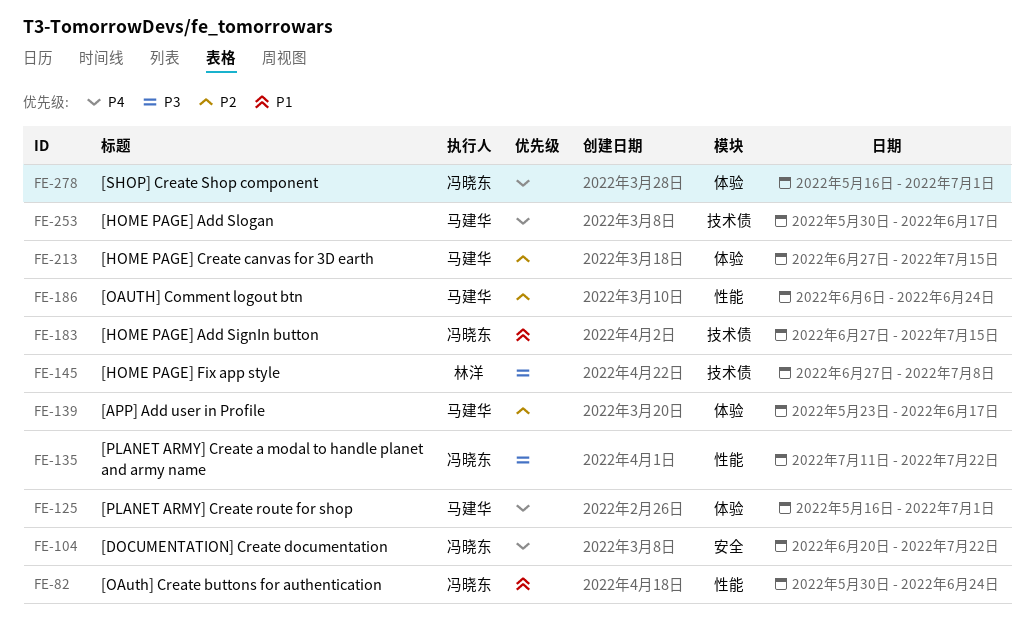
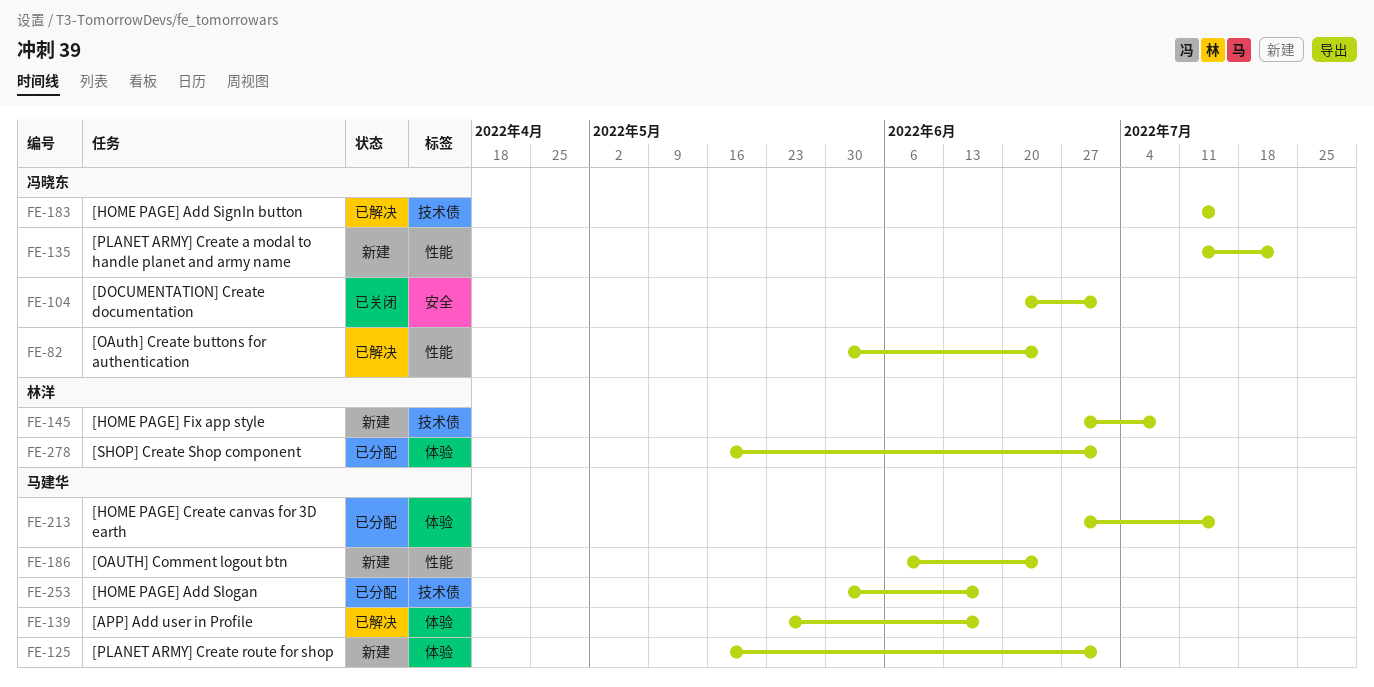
FE-104, due: Jul 22 -> Jul 1
FE-183, start: Jun 27 -> Jul 11
FE-278, owner: 冯晓东 -> 林洋

